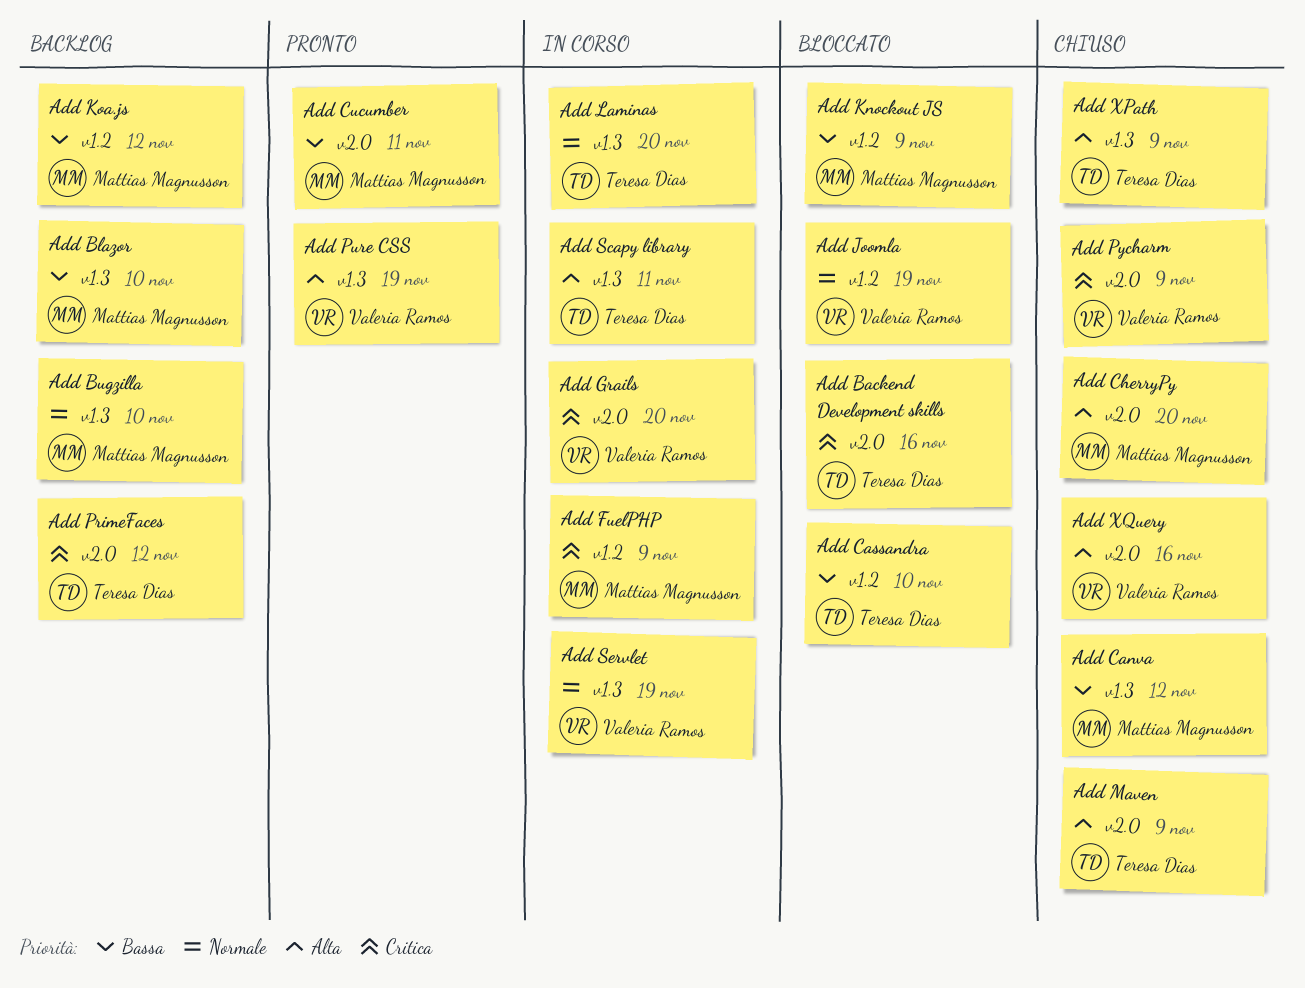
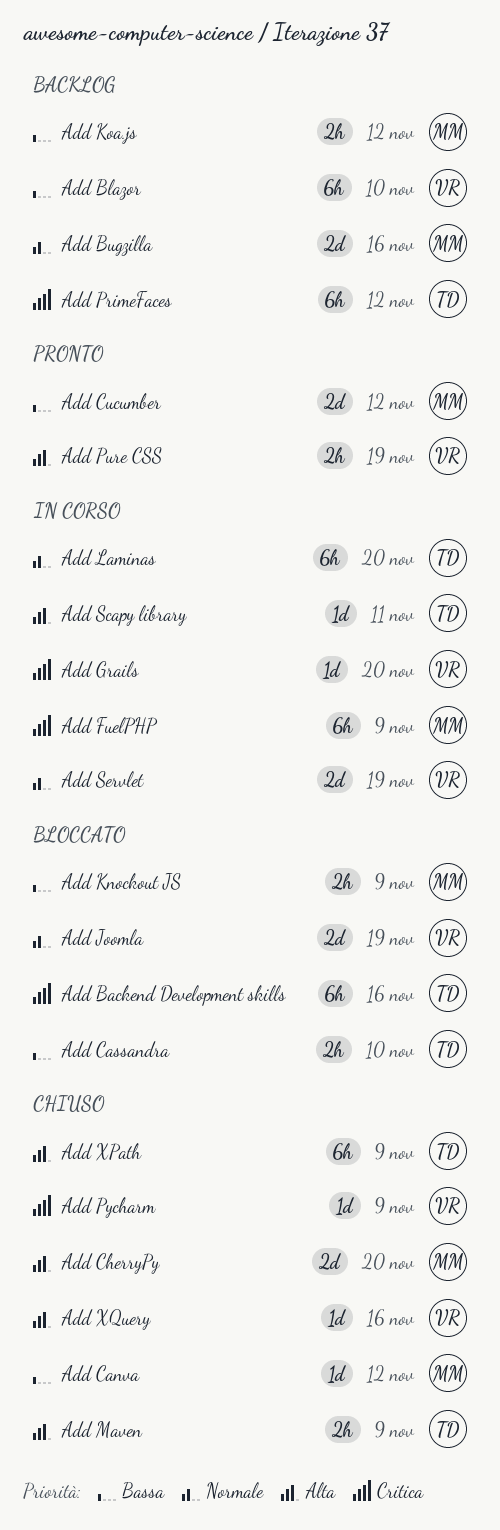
Add Blazor, owner: Mattias Magnusson -> Valeria Ramos
Add Bugzilla, due: Nov 10 -> Nov 16
Add Cucumber, due: Nov 11 -> Nov 12

